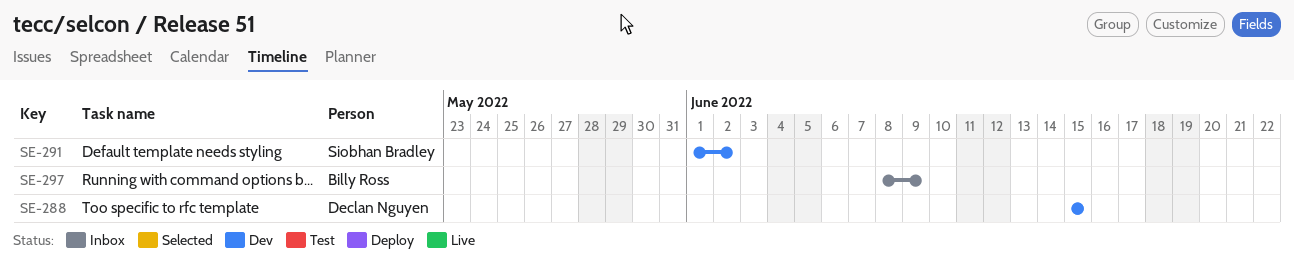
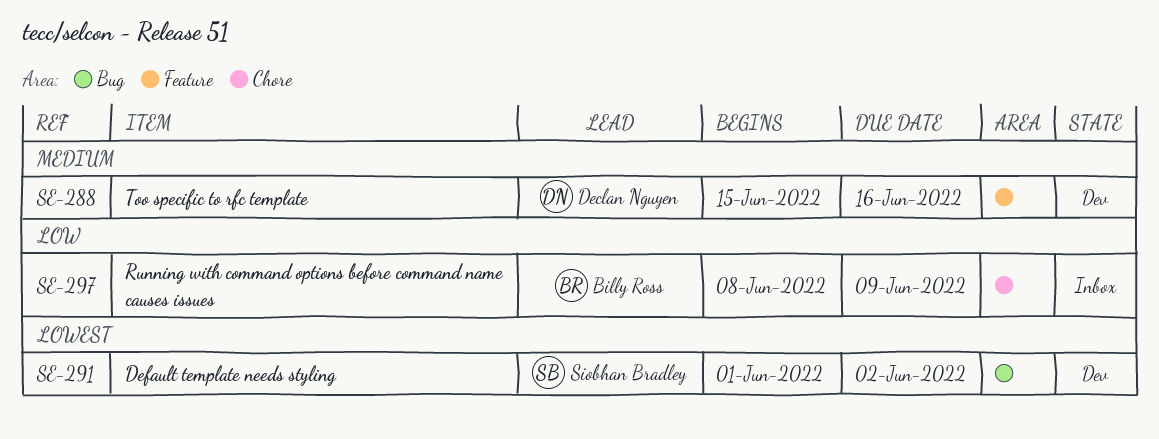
SE-288, due: Jun 15 -> Jun 16

